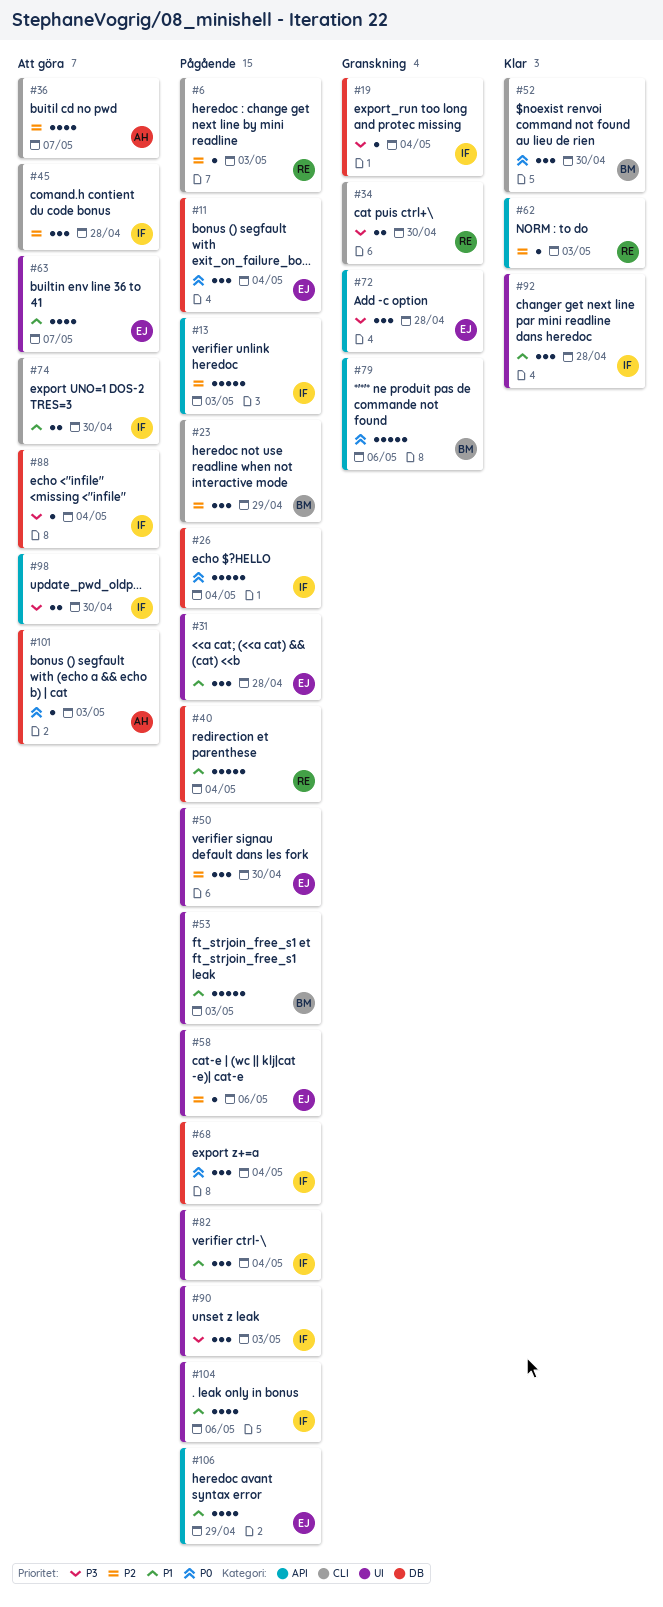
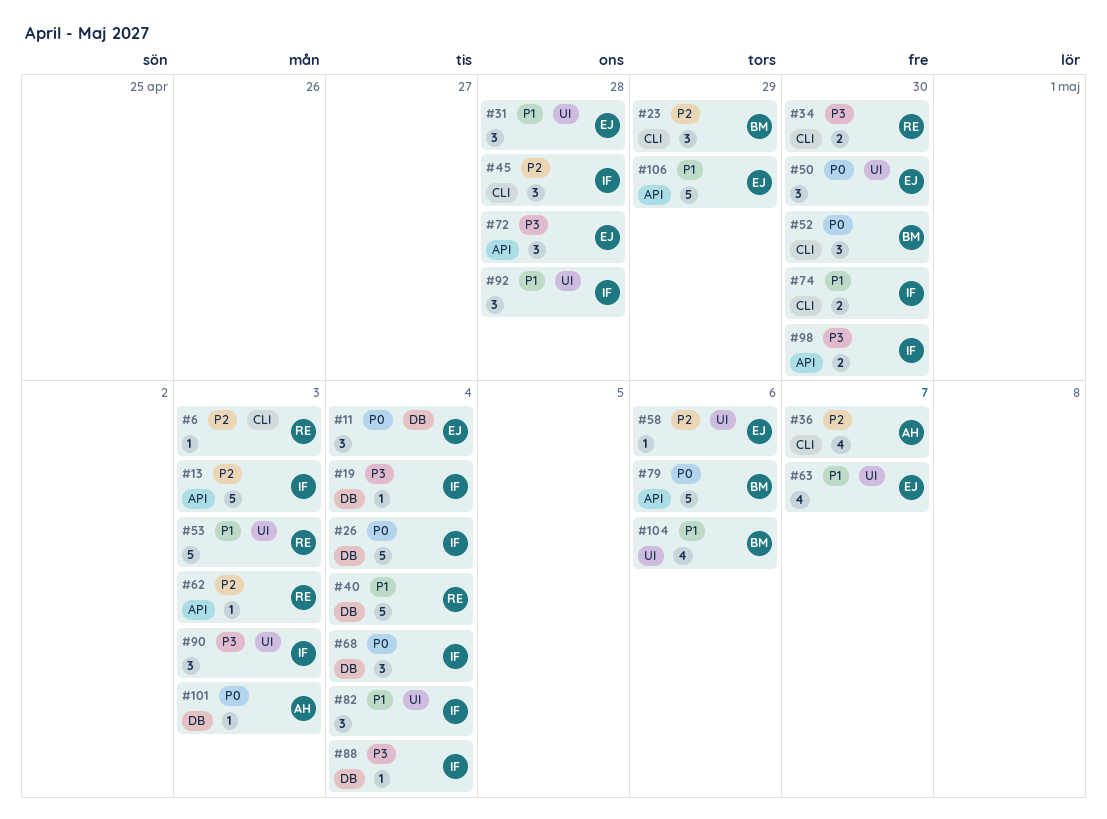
#50, priority: P2 -> P0
#53, owner: BM -> RE
#104, owner: IF -> BM
#106, estimate: 4 -> 5

